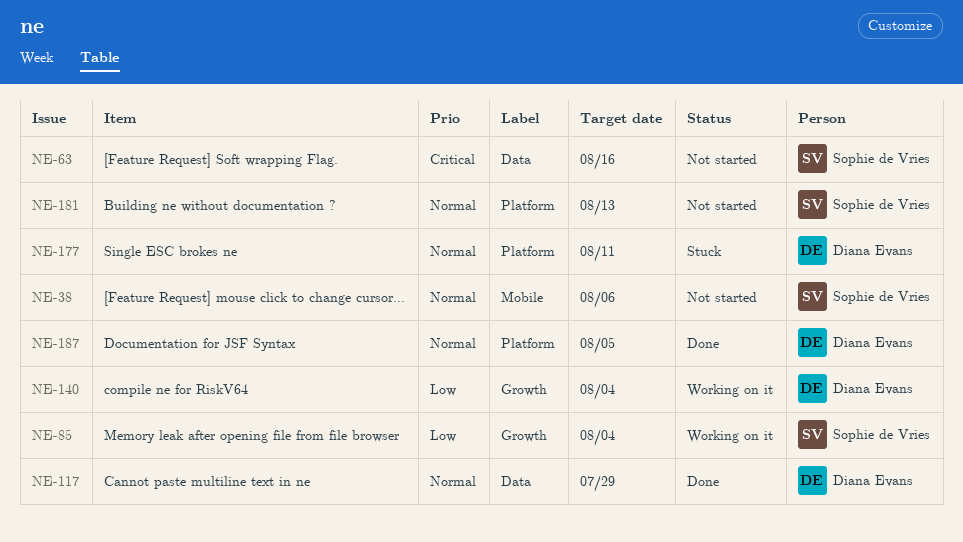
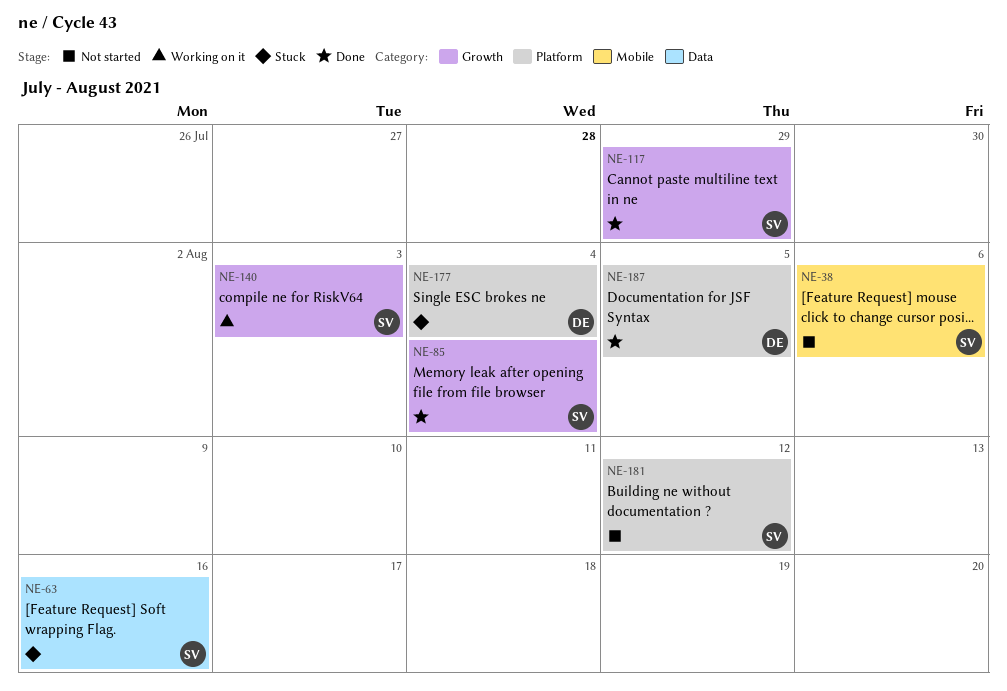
NE-63, status: Not started -> Stuck
NE-85, status: Working on it -> Done
NE-117, owner: Diana Evans -> Sophie de Vries
NE-117, label: Data -> Growth
NE-140, owner: Diana Evans -> Sophie de Vries
NE-140, due: Aug 4 -> Aug 3
NE-177, due: Aug 11 -> Aug 4
NE-181, due: Aug 13 -> Aug 12

